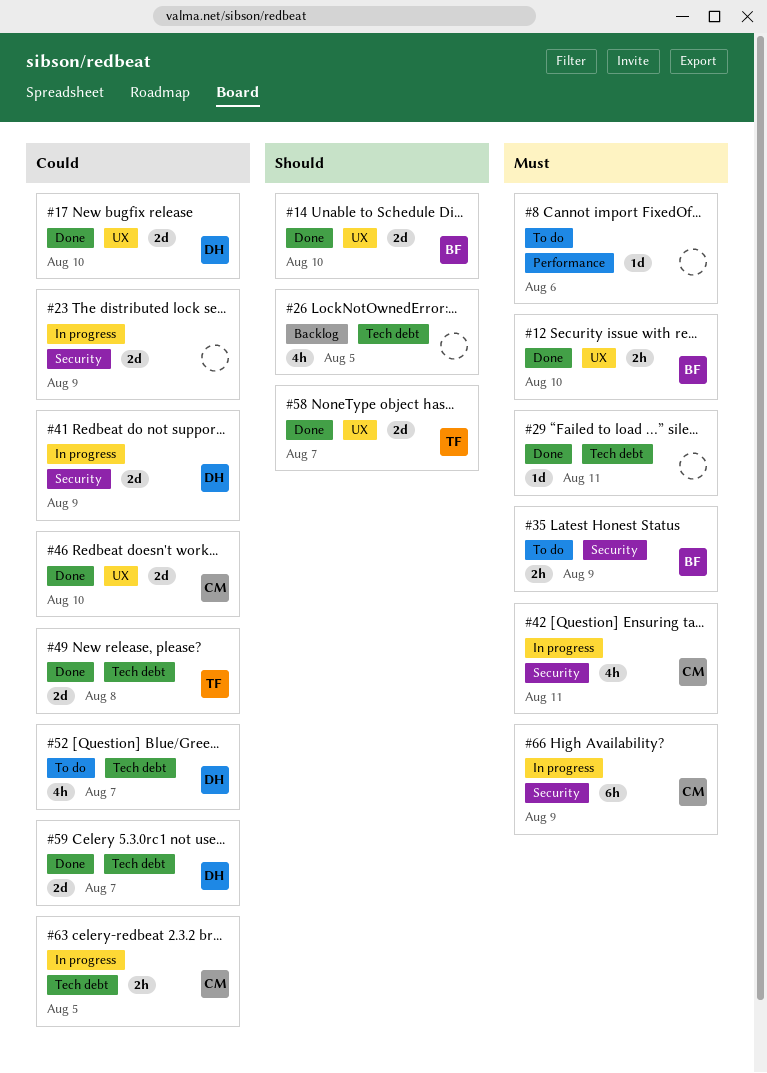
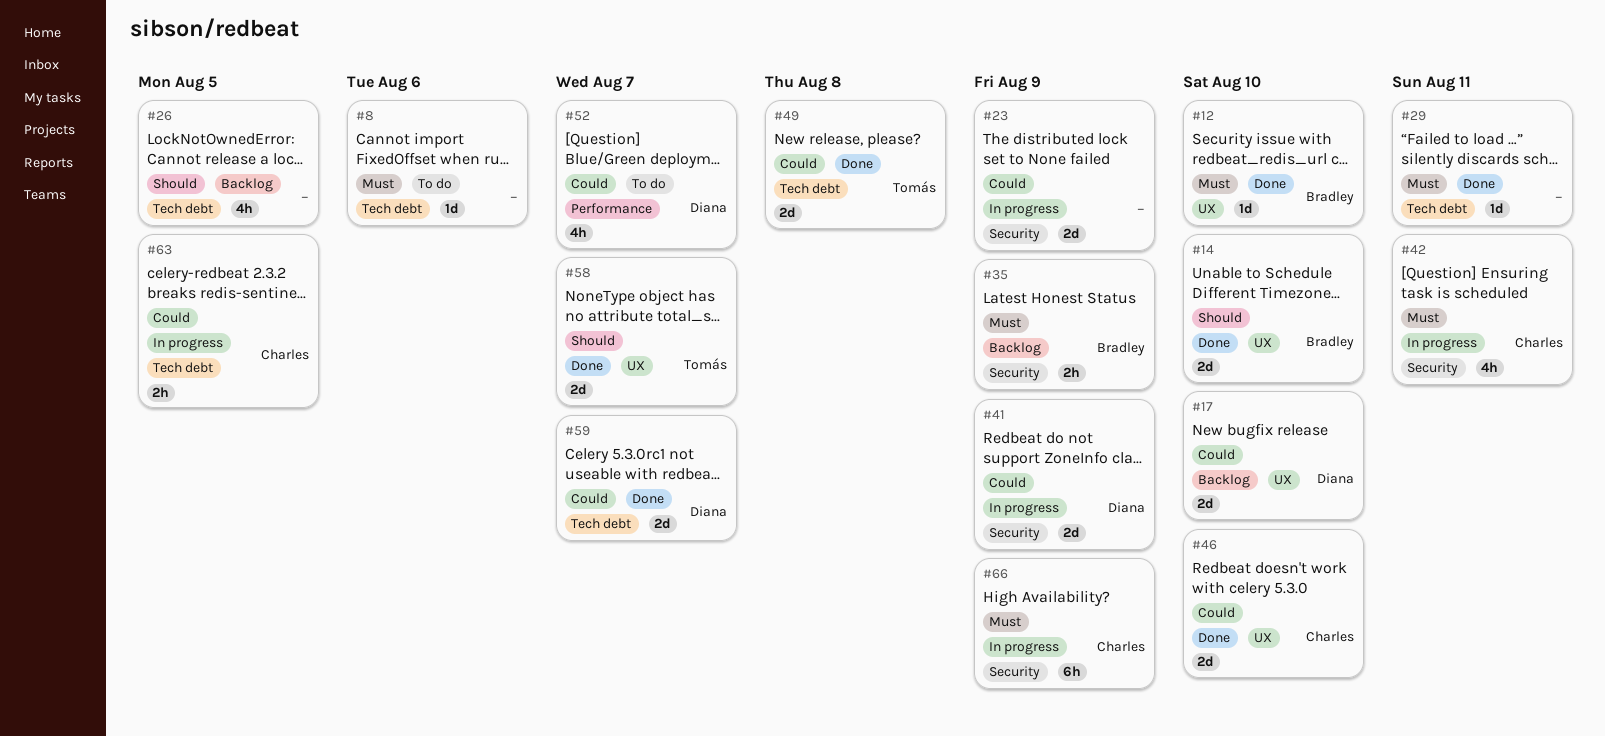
#8, label: Performance -> Tech debt
#12, estimate: 2h -> 1d
#17, status: Done -> Backlog
#35, status: To do -> Backlog
#52, label: Tech debt -> Performance

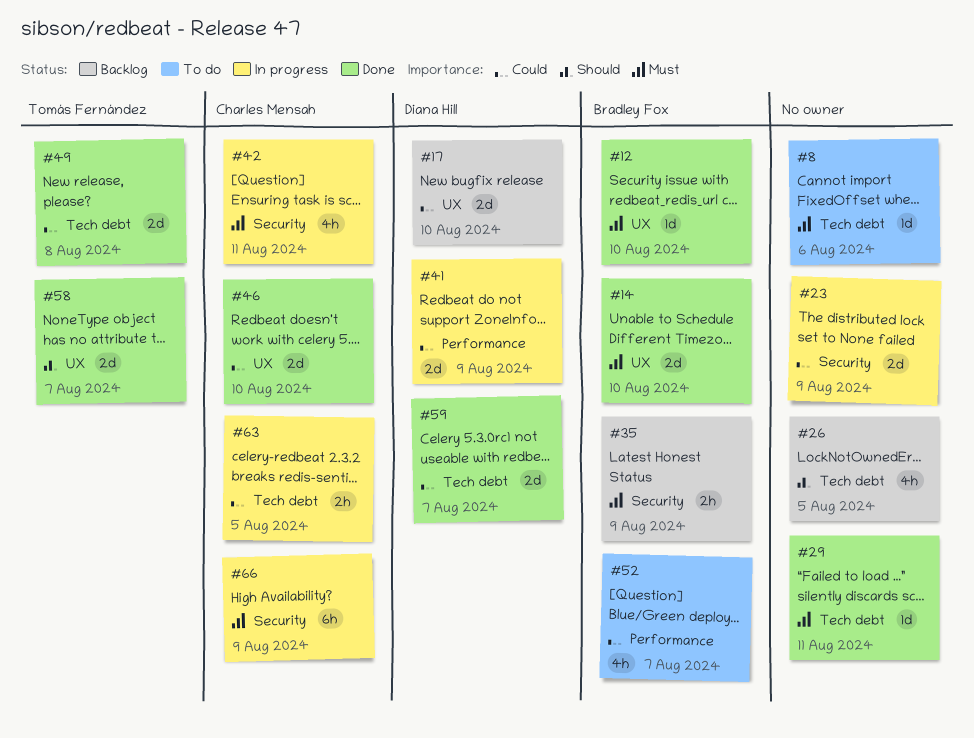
#14, priority: Should -> Must
#41, label: Security -> Performance
#52, owner: Diana Hill -> Bradley Fox

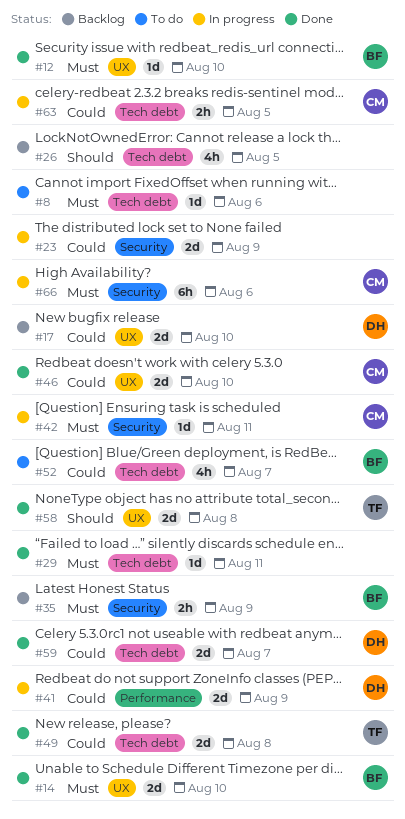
#42, estimate: 4h -> 1d
#52, label: Performance -> Tech debt
#58, due: Aug 7 -> Aug 8
#66, due: Aug 9 -> Aug 6

